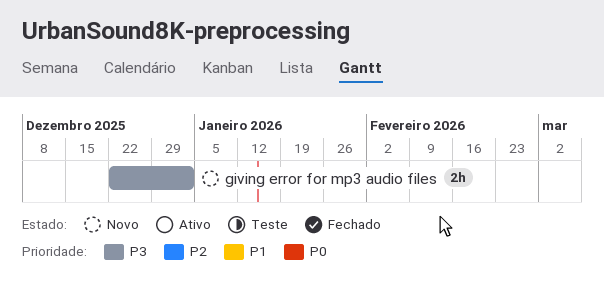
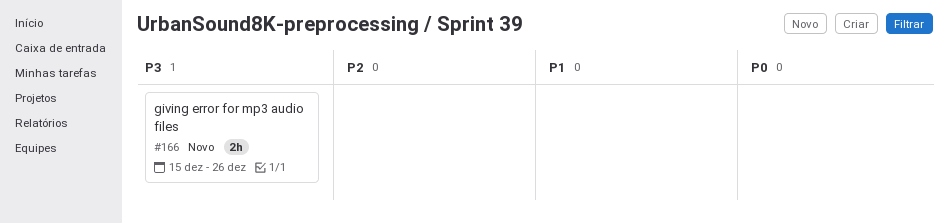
giving error for mp3 audio files, start: Dec 22 -> Dec 15
giving error for mp3 audio files, due: Jan 2 -> Dec 26

